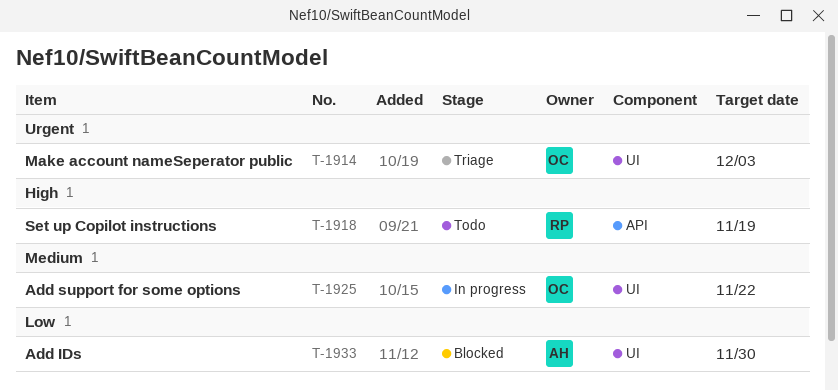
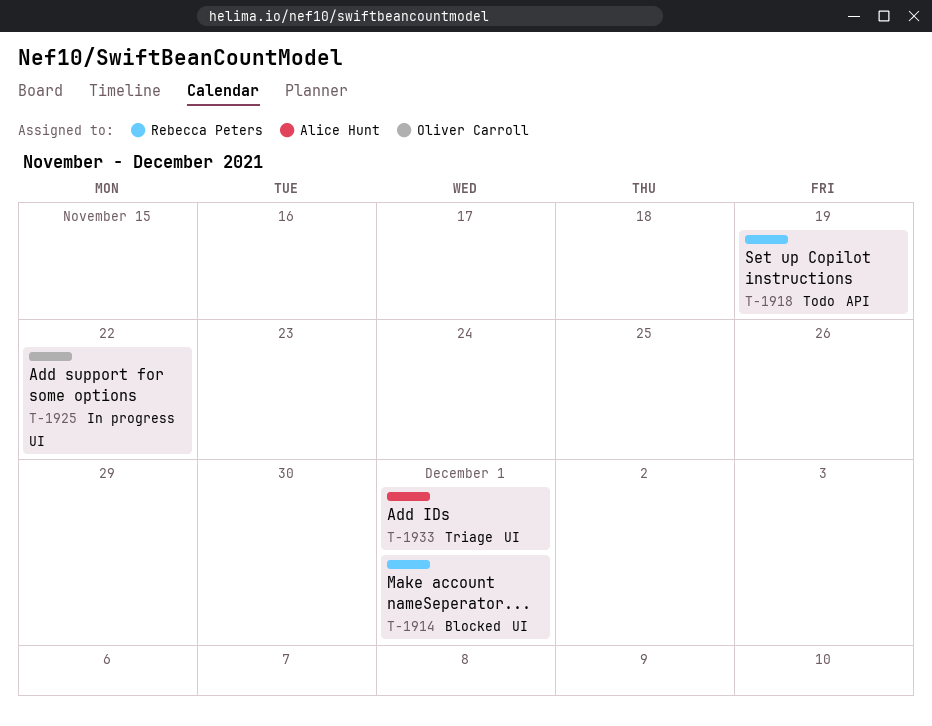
T-1914, status: Triage -> Blocked
T-1914, owner: Oliver Carroll -> Rebecca Peters
T-1914, due: Dec 3 -> Dec 1
T-1933, status: Blocked -> Triage
T-1933, due: Nov 30 -> Dec 1

